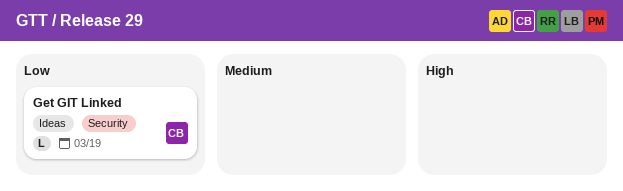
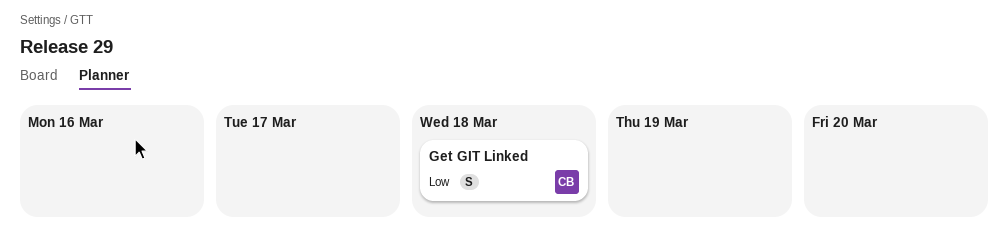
Get GIT Linked, estimate: L -> S
Get GIT Linked, due: Mar 19 -> Mar 18

